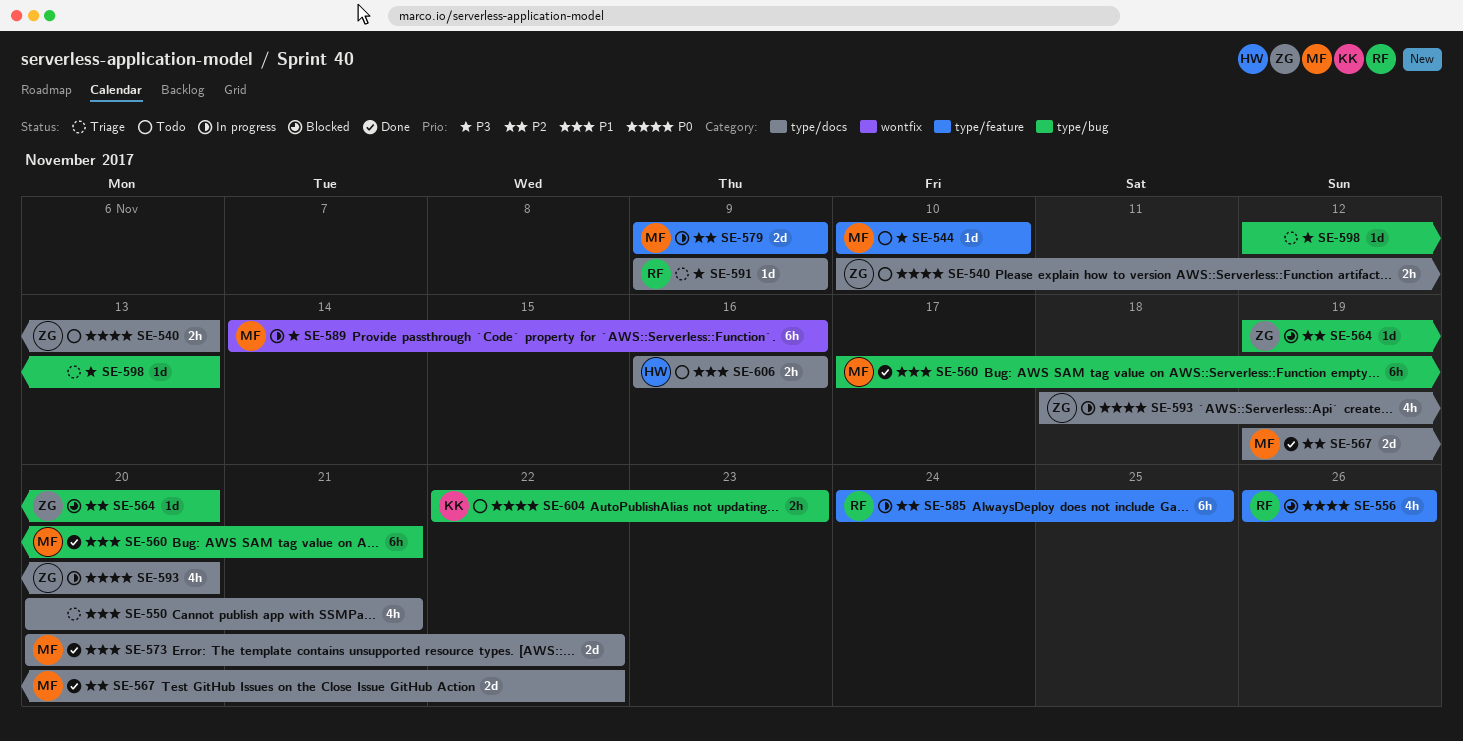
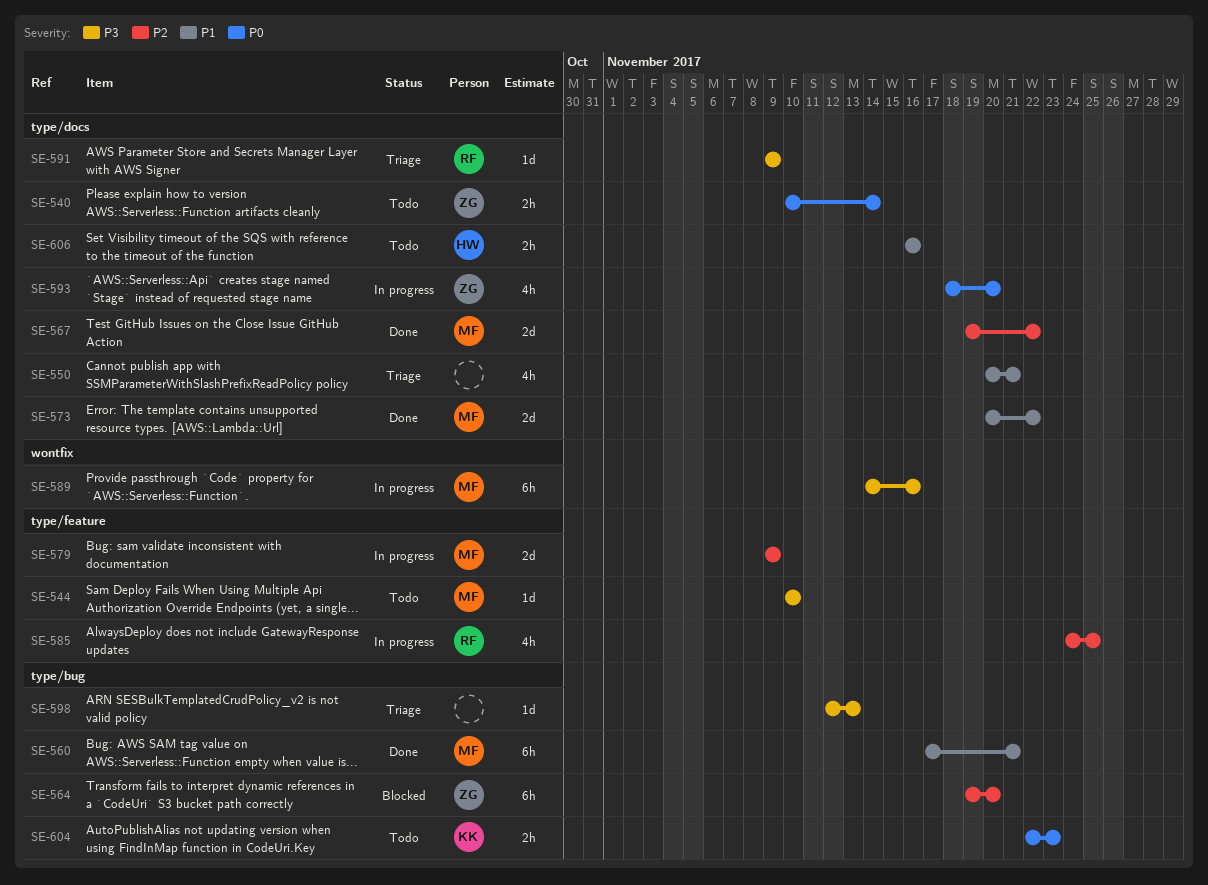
SE-540, due: Nov 13 -> Nov 14
SE-556: present -> none
SE-564, estimate: 1d -> 6h
SE-585, estimate: 6h -> 4h

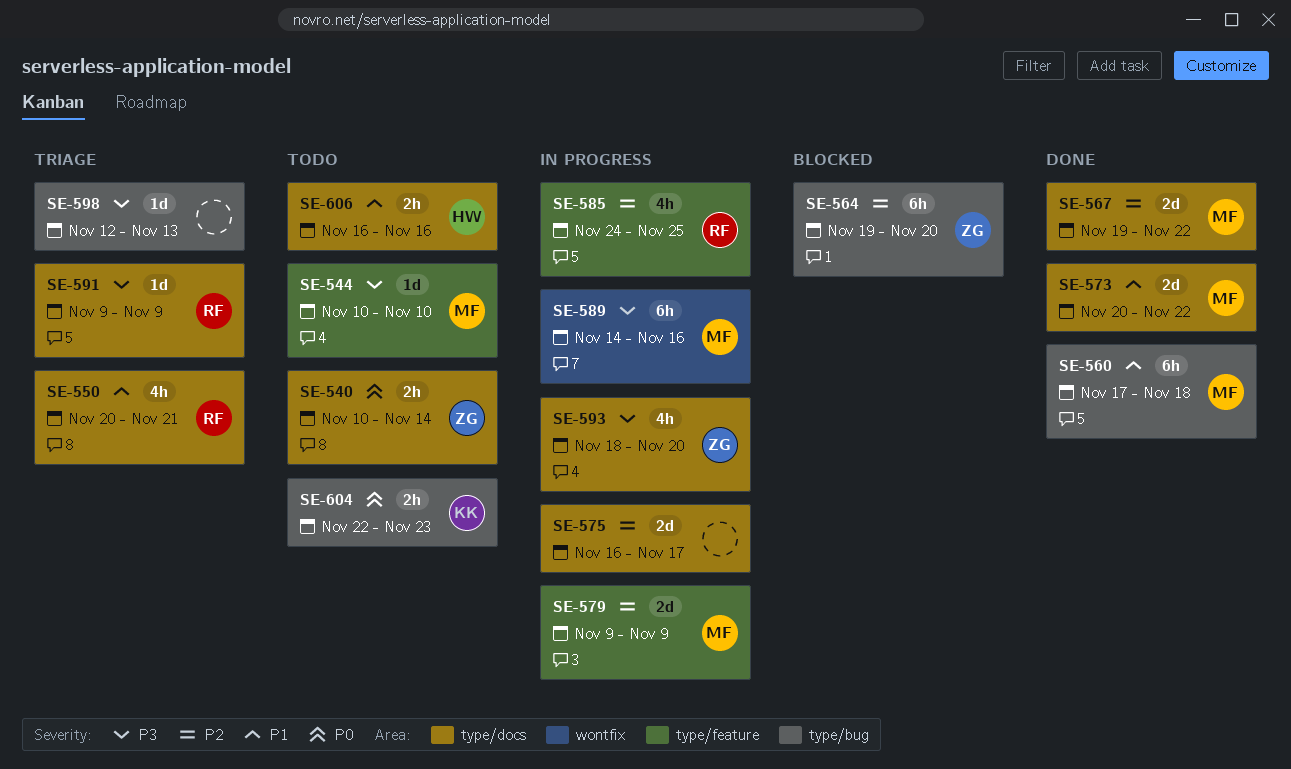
SE-550, owner: none -> RF
SE-560, due: Nov 21 -> Nov 18
SE-575: none -> present
SE-593, priority: P0 -> P3

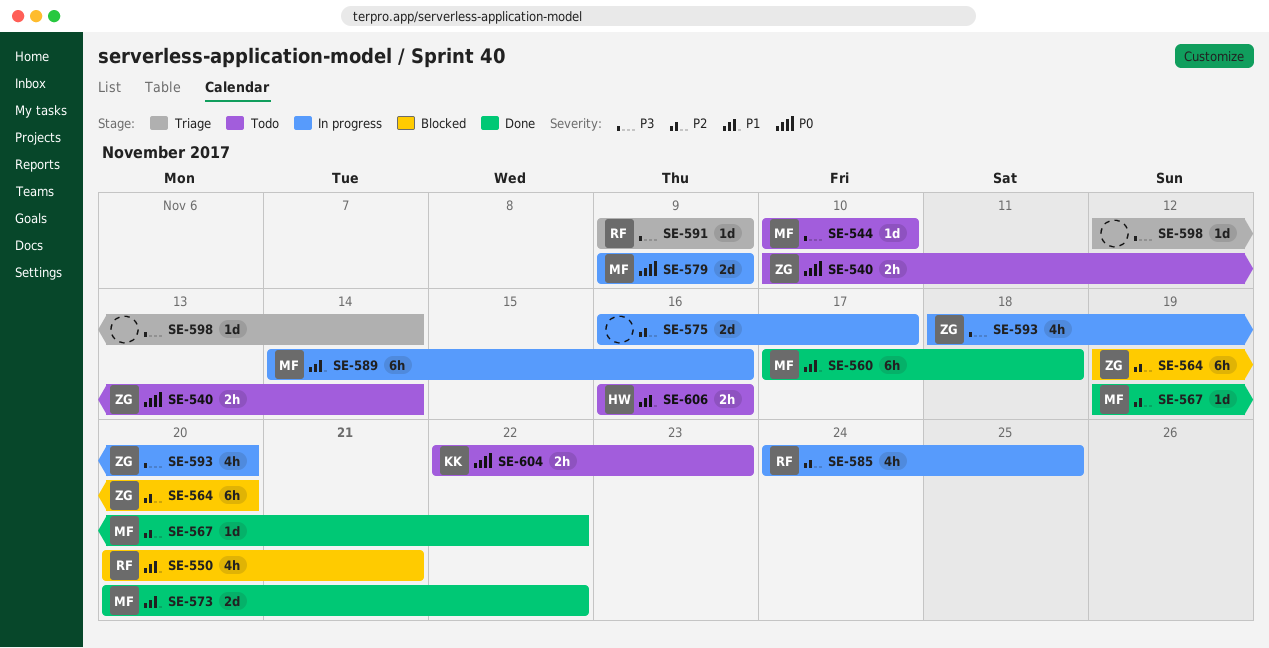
SE-550, status: Triage -> Blocked
SE-567, estimate: 2d -> 1d
SE-579, priority: P2 -> P0
SE-589, priority: P3 -> P1
SE-598, due: Nov 13 -> Nov 14

